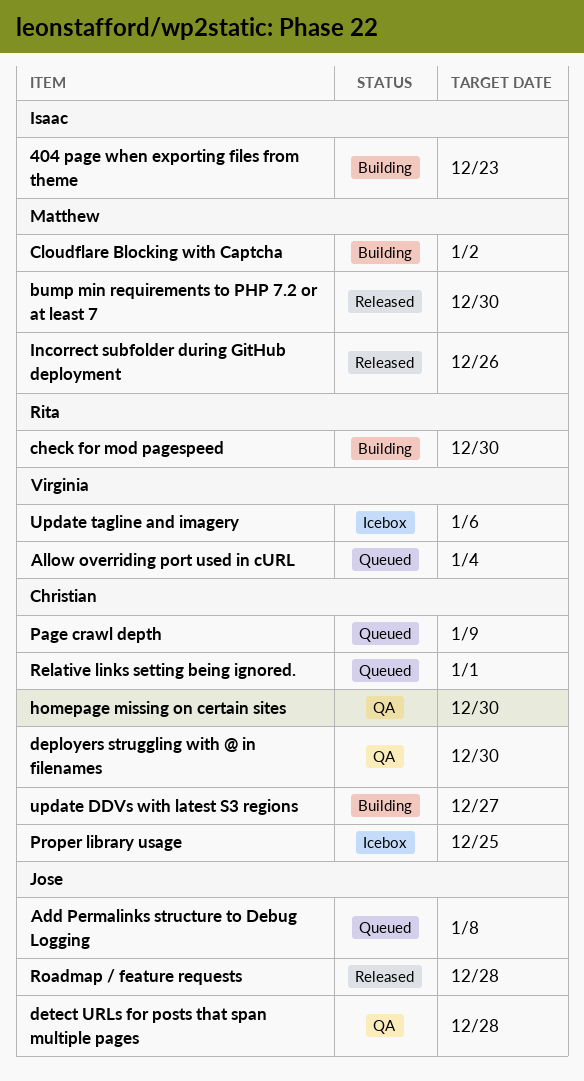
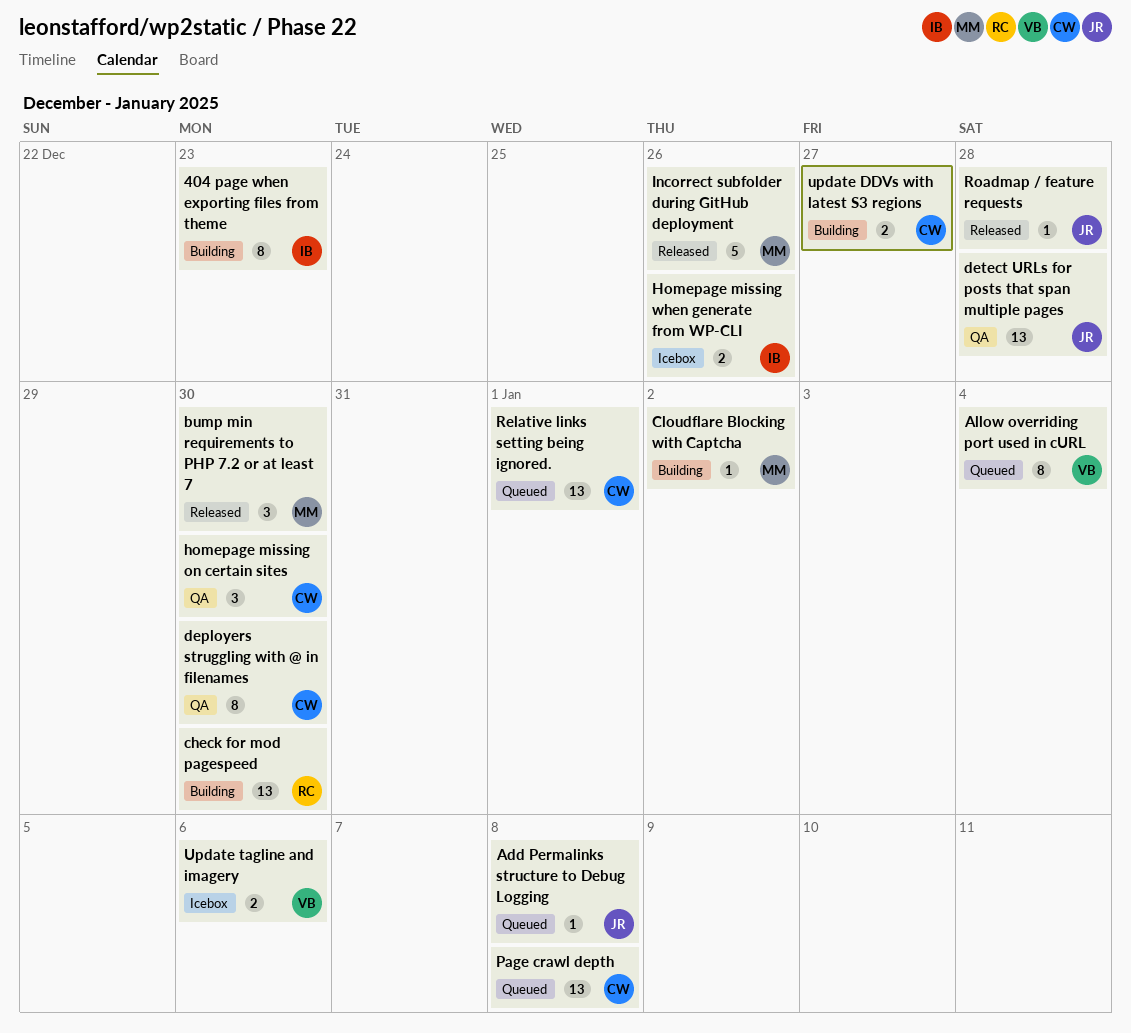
Homepage missing when generate from WP-CLI: none -> present
Page crawl depth, due: Jan 9 -> Jan 8
Proper library usage: present -> none

